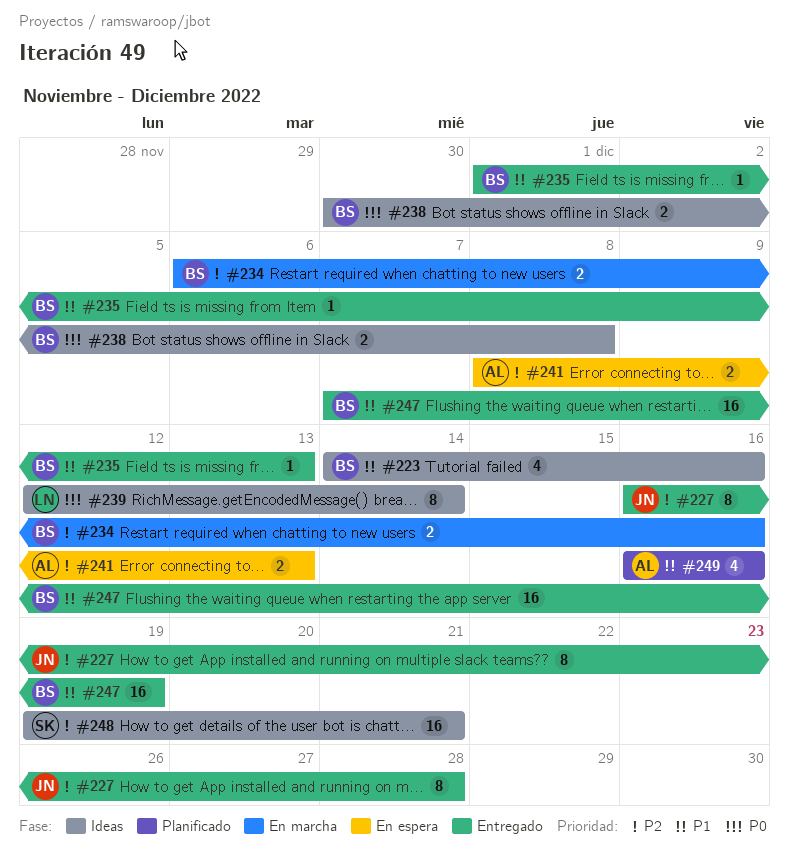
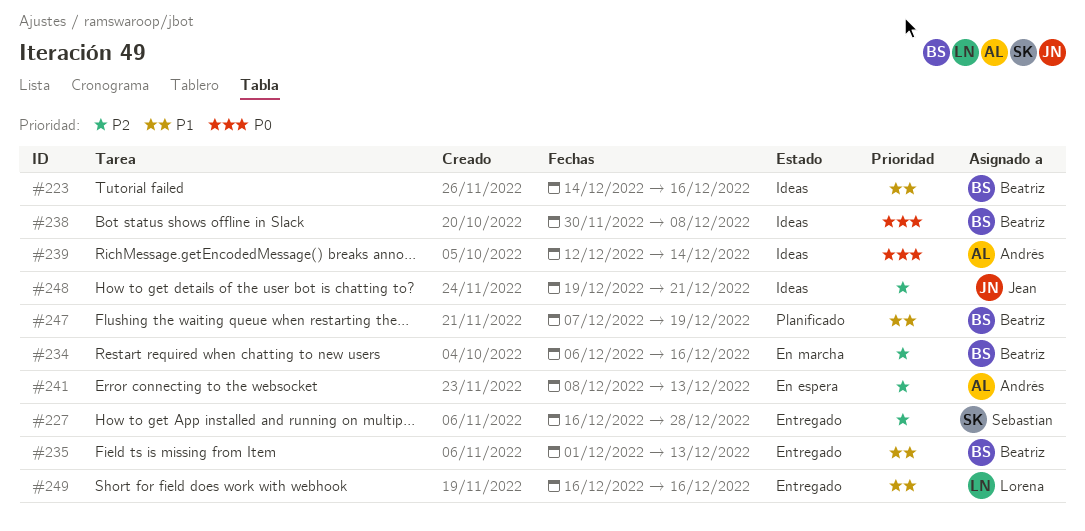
#227, owner: Jean -> Sebastian
#239, owner: Lorena -> Andrés
#247, status: Entregado -> Planificado
#248, owner: Sebastian -> Jean
#249, status: Planificado -> Entregado
#249, owner: Andrés -> Lorena

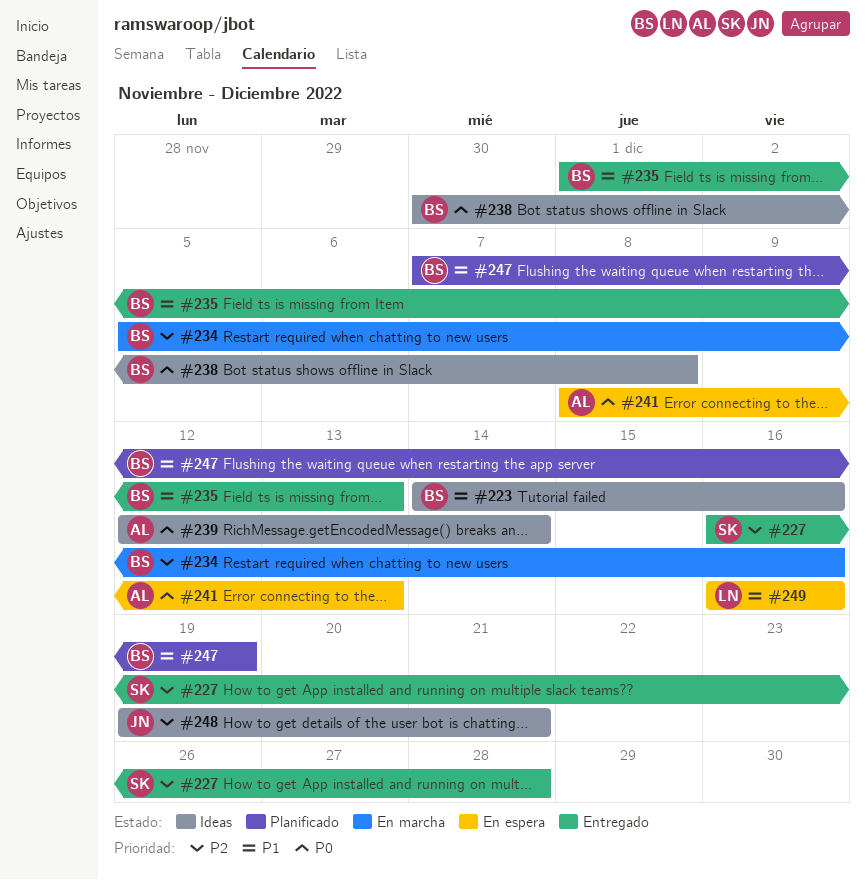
#234, start: Dec 6 -> Dec 5
#241, priority: P2 -> P0
#249, status: Entregado -> En espera

